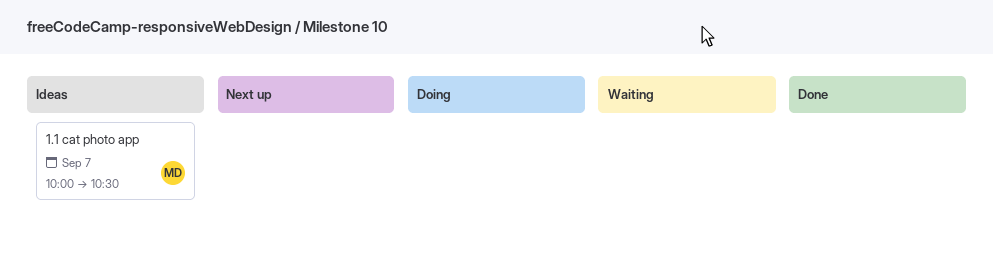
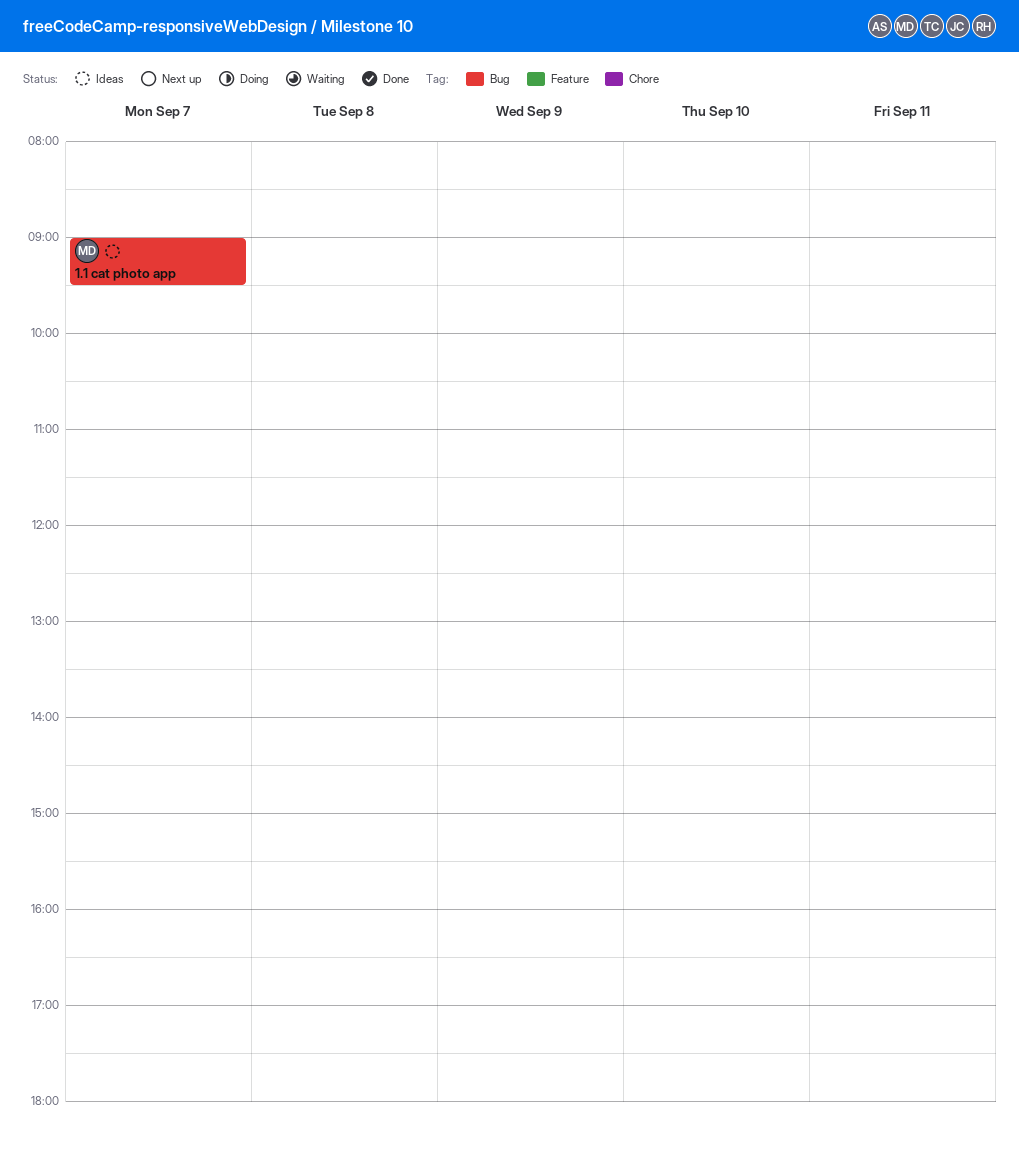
1.1 cat photo app, begins: 10:00 -> 09:00
1.1 cat photo app, ends: 10:30 -> 09:30

